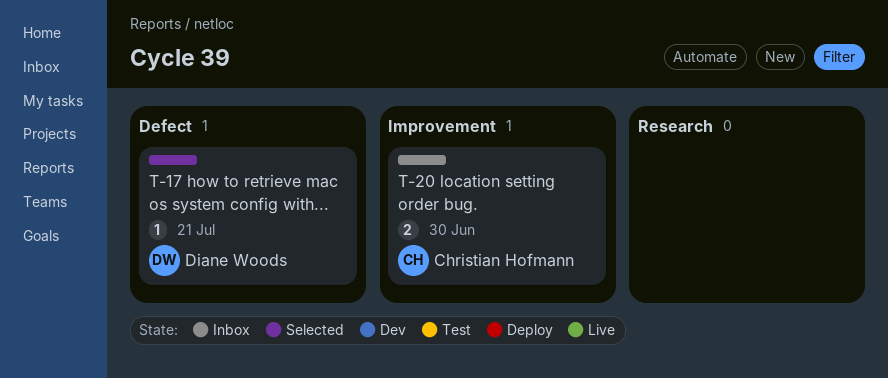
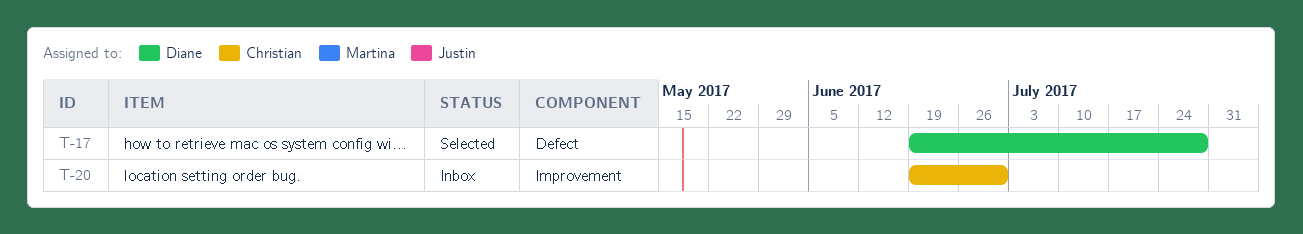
T-17, due: Jul 21 -> Jul 28

